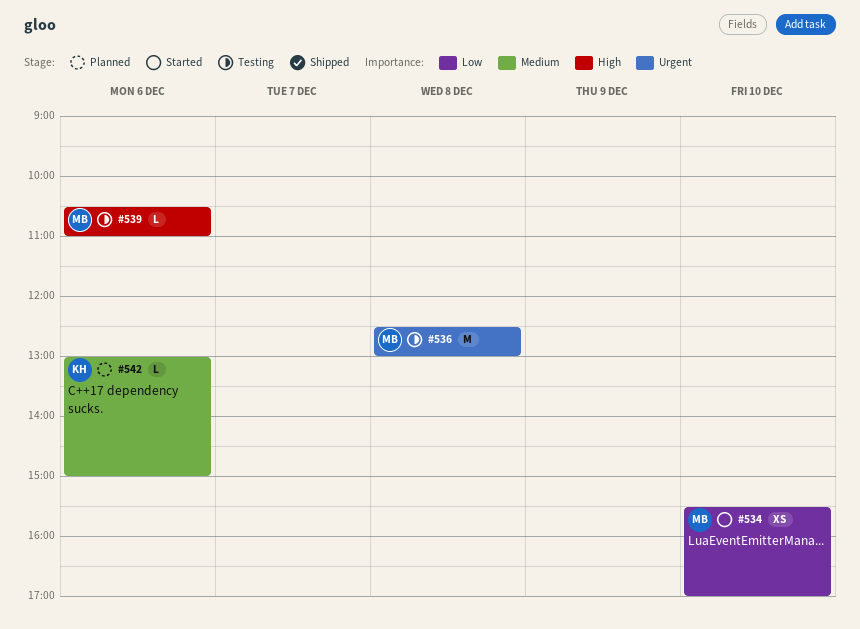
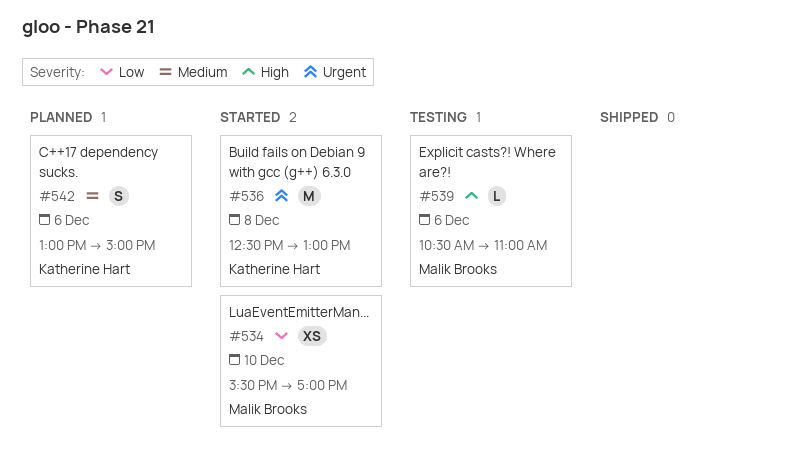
#536, status: Testing -> Started
#536, owner: Malik Brooks -> Katherine Hart
#542, estimate: L -> S

